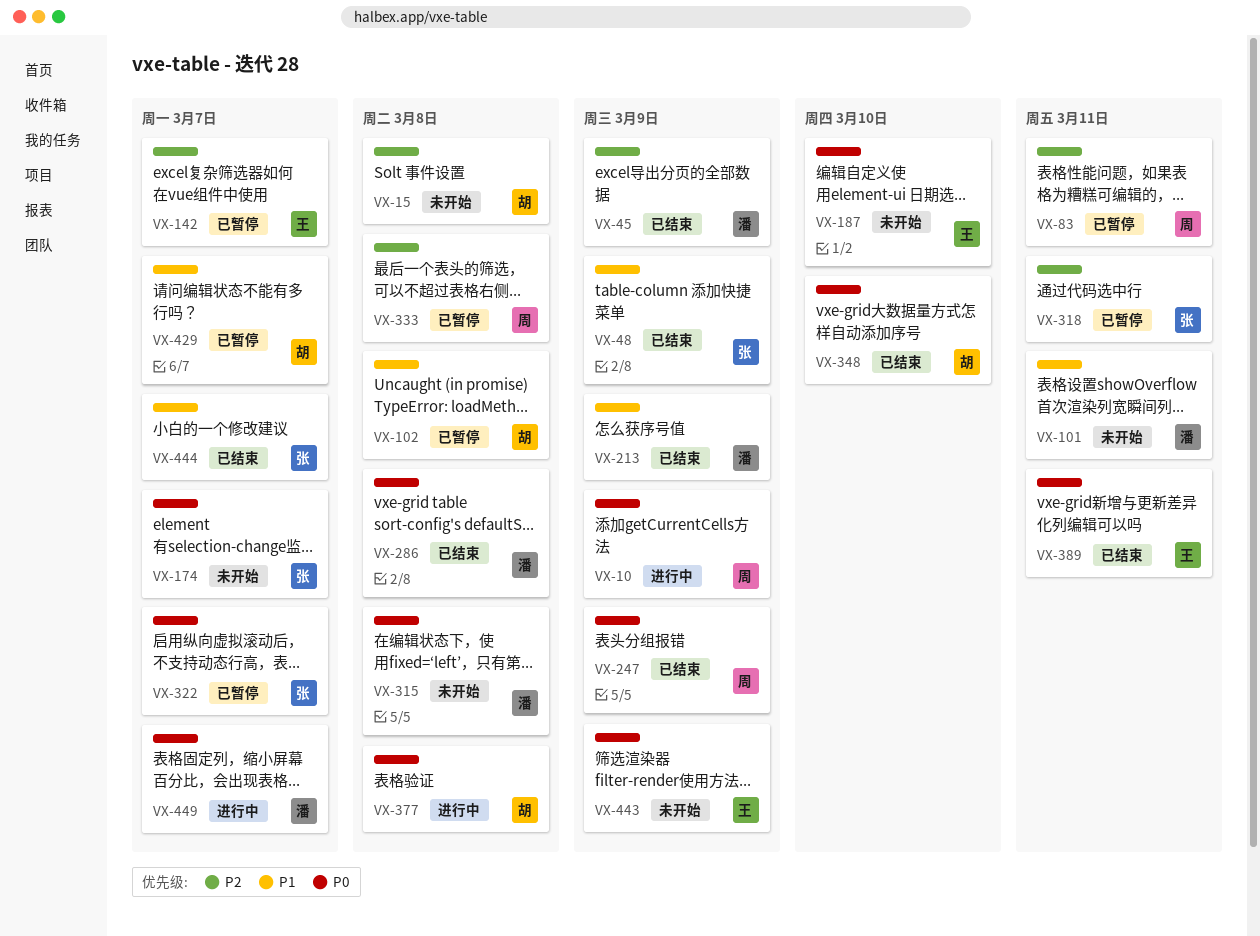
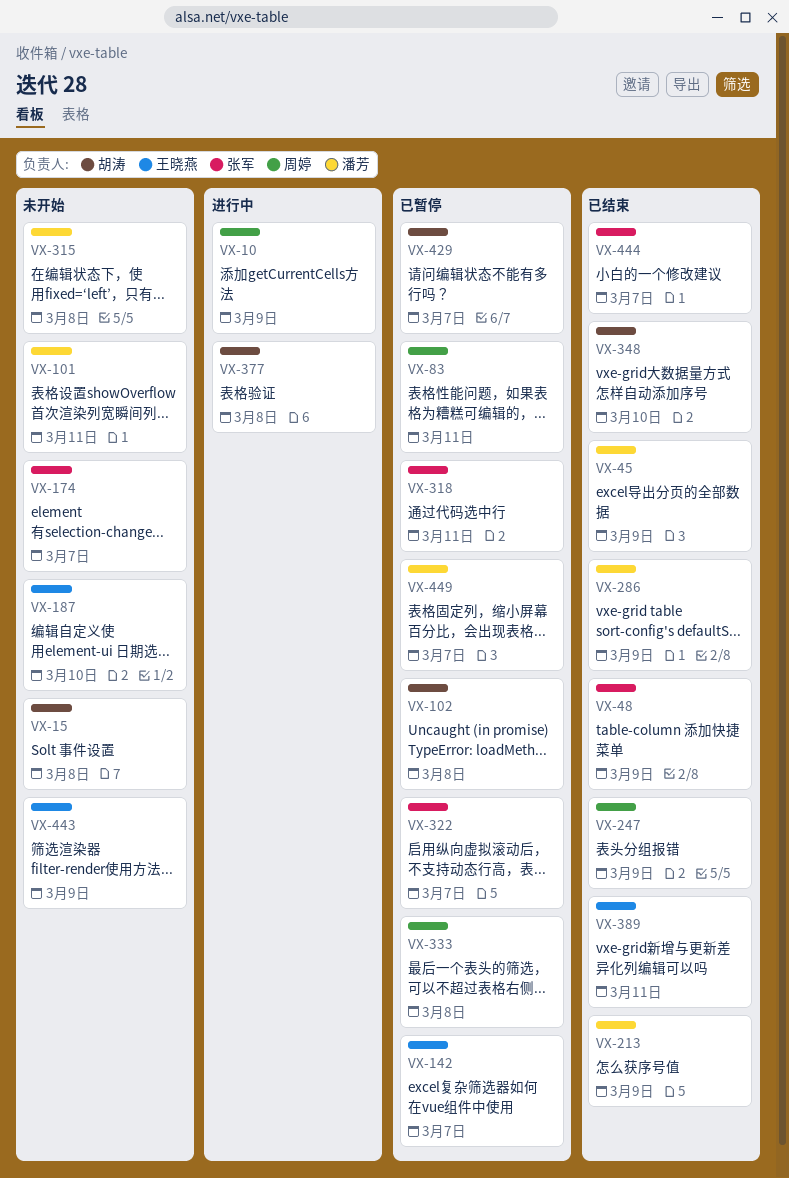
VX-286, due: Mar 8 -> Mar 9
VX-449, status: 进行中 -> 已暂停

